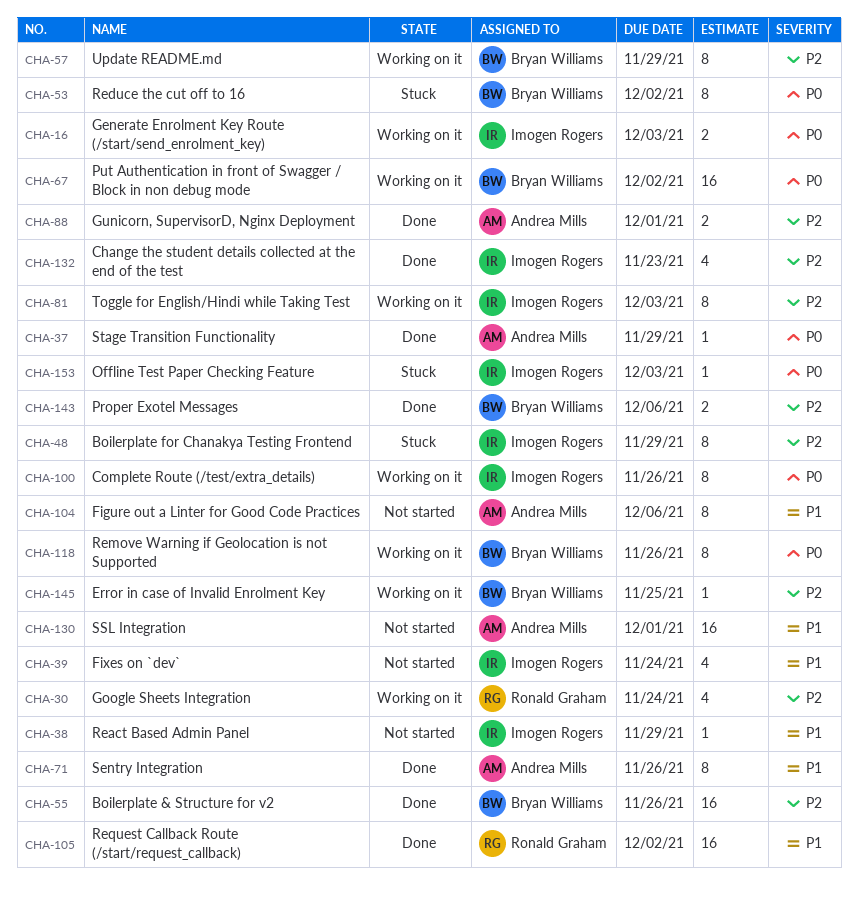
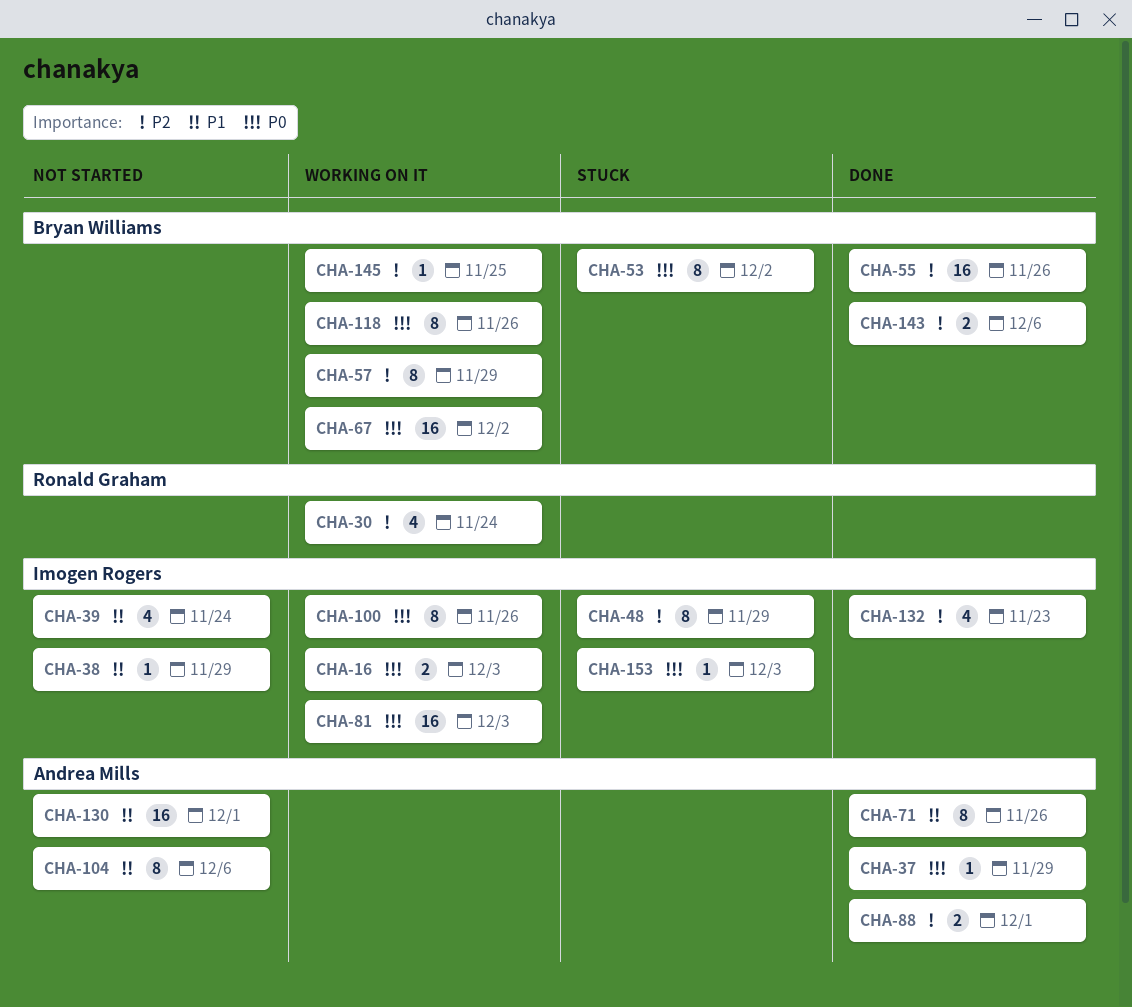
CHA-81, priority: P2 -> P0
CHA-81, estimate: 8 -> 16
CHA-105: present -> none

